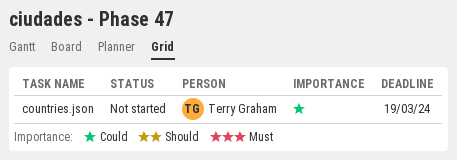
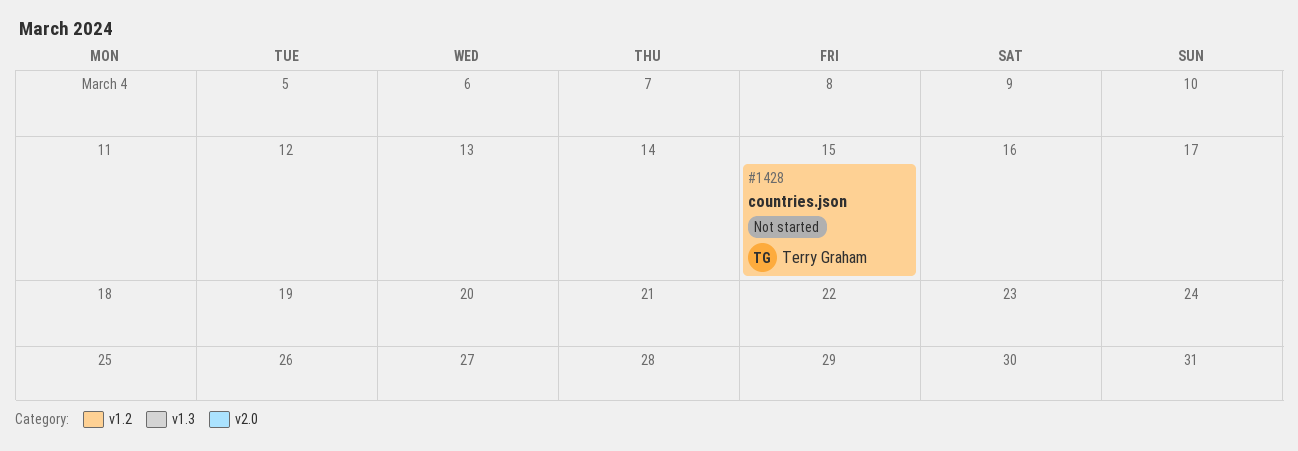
countries.json, due: Mar 19 -> Mar 15

